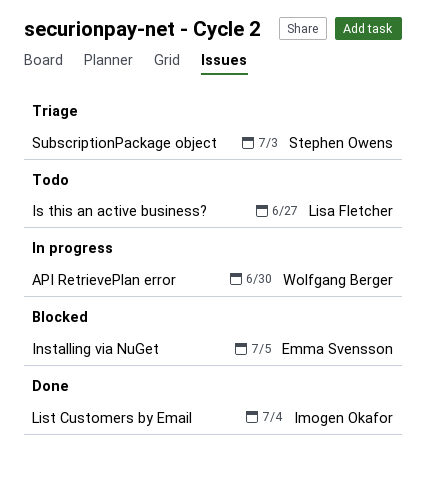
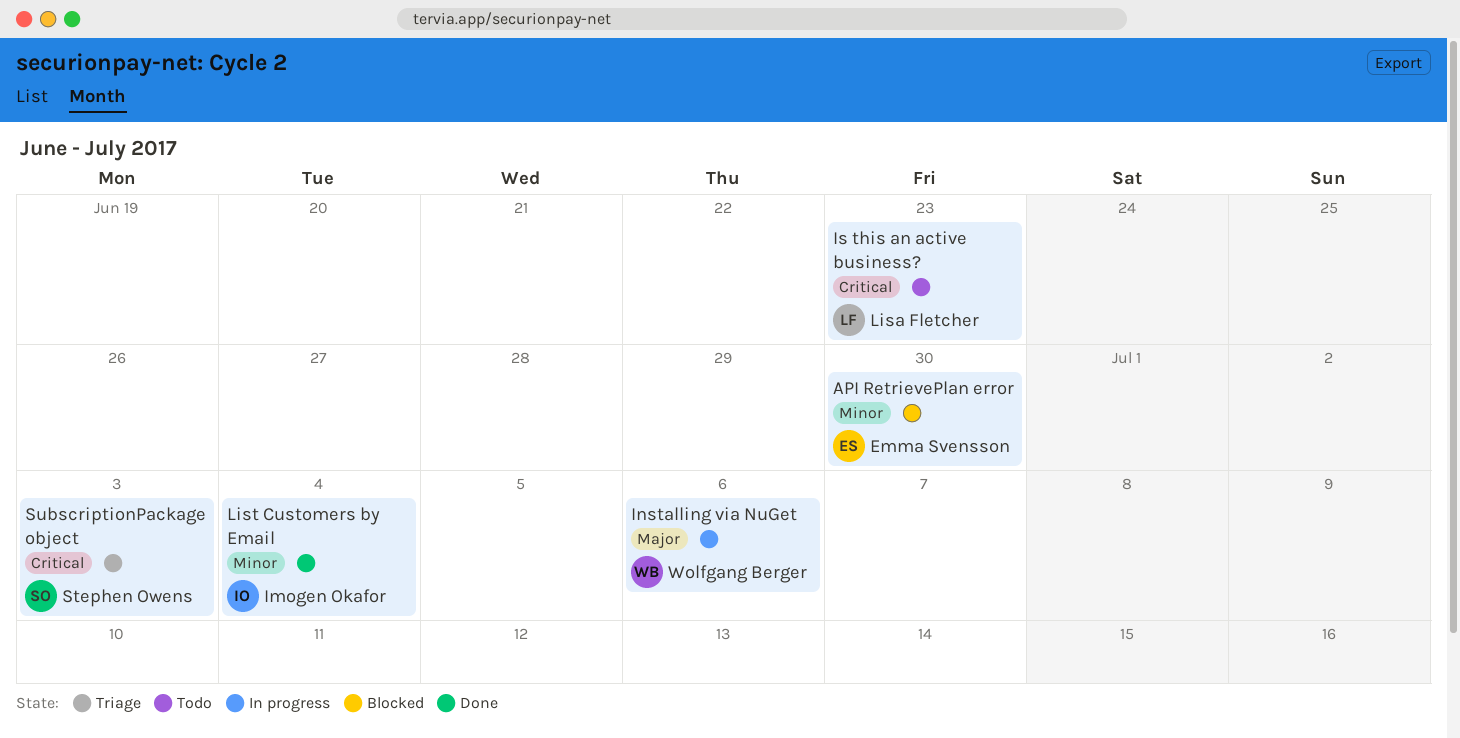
API RetrievePlan error, status: In progress -> Blocked
API RetrievePlan error, owner: Wolfgang Berger -> Emma Svensson
Installing via NuGet, status: Blocked -> In progress
Installing via NuGet, owner: Emma Svensson -> Wolfgang Berger
Installing via NuGet, due: Jul 5 -> Jul 6
Is this an active business?, due: Jun 27 -> Jun 23

